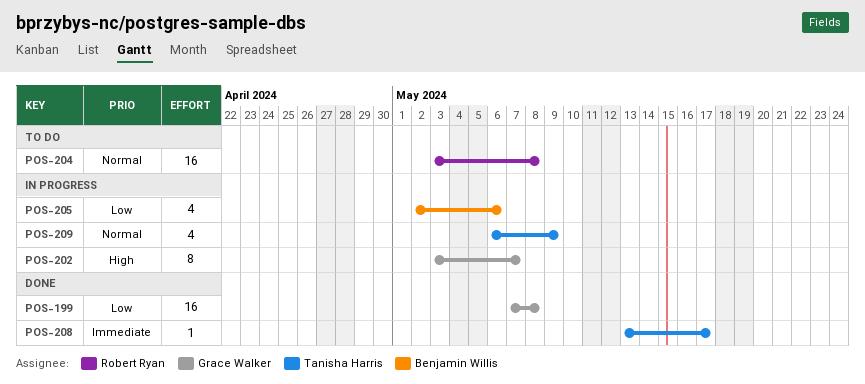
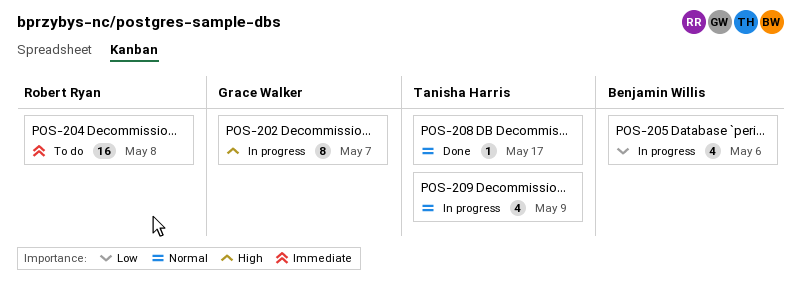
POS-199: present -> none
POS-204, priority: Normal -> Immediate
POS-208, priority: Immediate -> Normal

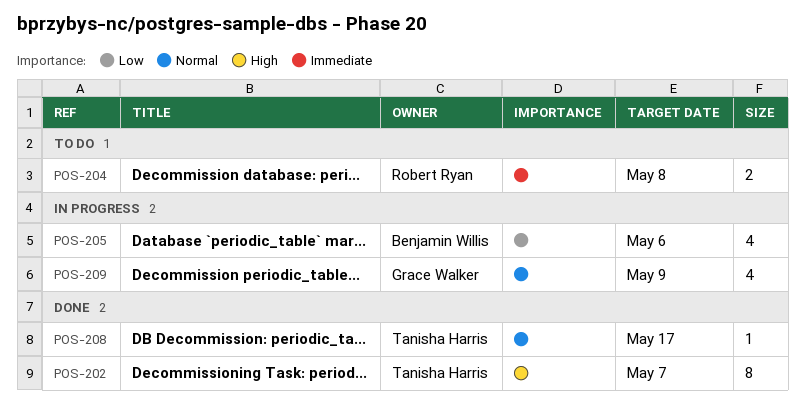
POS-202, status: In progress -> Done
POS-202, owner: Grace Walker -> Tanisha Harris
POS-204, estimate: 16 -> 2
POS-209, owner: Tanisha Harris -> Grace Walker

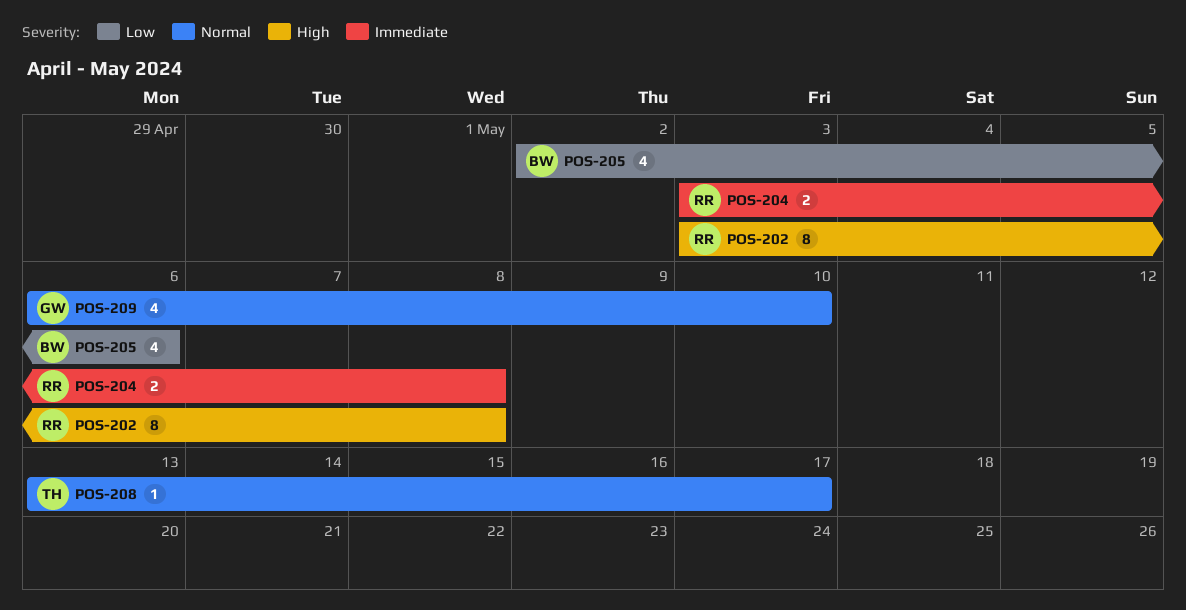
POS-202, owner: Tanisha Harris -> Robert Ryan
POS-202, due: May 7 -> May 8
POS-209, due: May 9 -> May 10

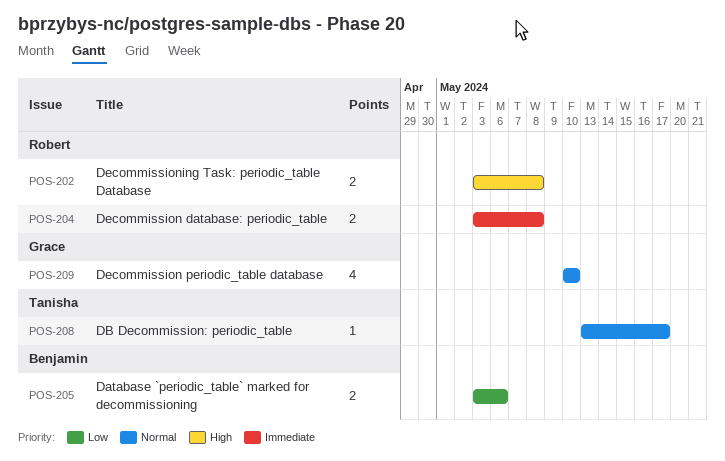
POS-202, estimate: 8 -> 2
POS-205, estimate: 4 -> 2
POS-205, start: May 2 -> May 3
POS-209, start: May 6 -> May 10

